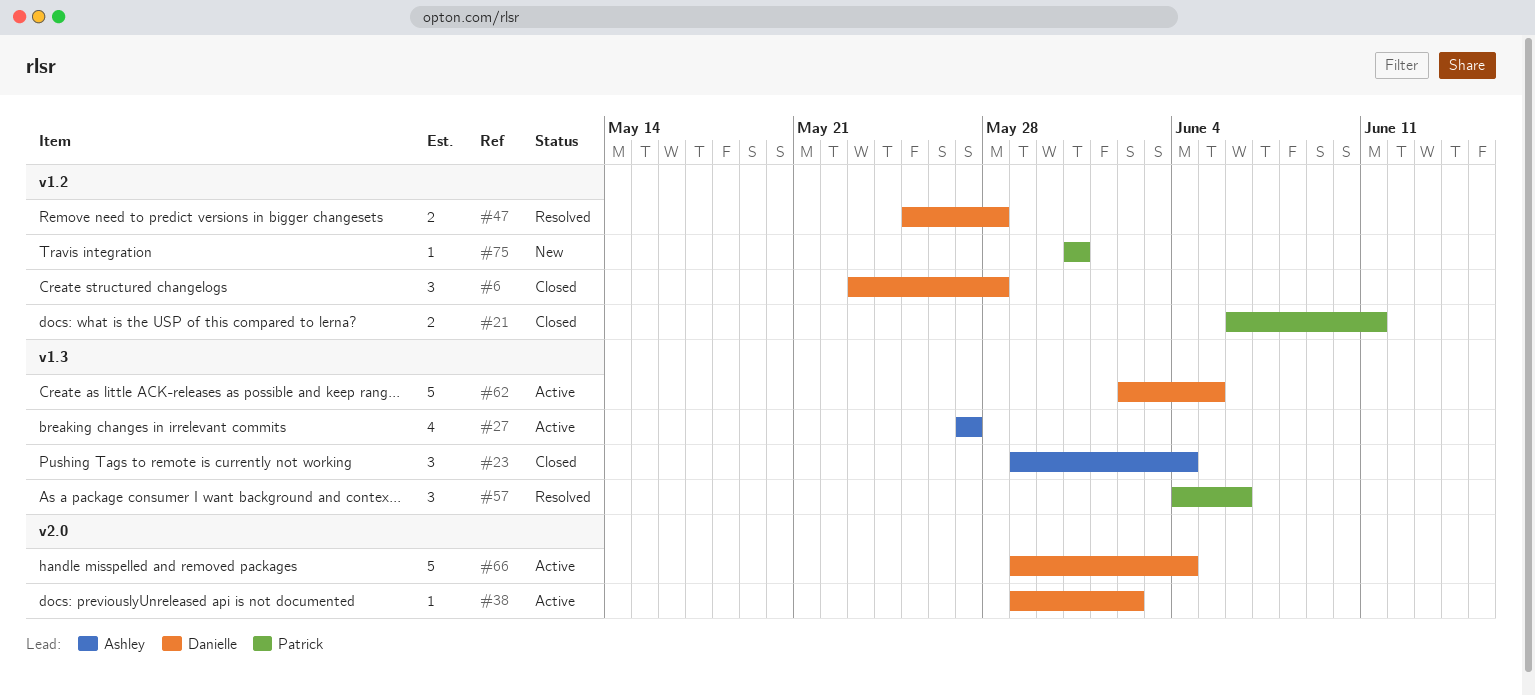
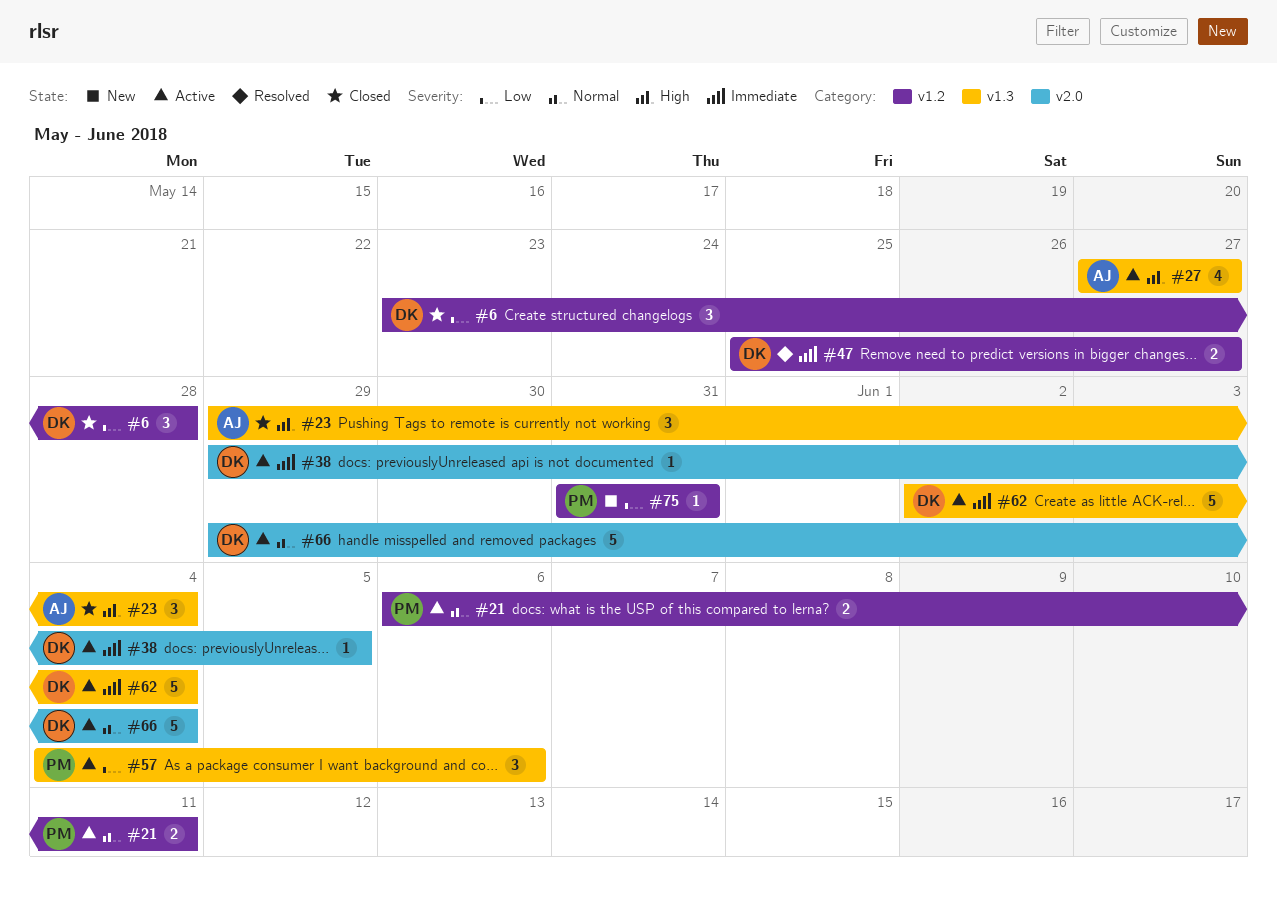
#21, status: Closed -> Active
#38, due: Jun 2 -> Jun 5
#47, due: May 28 -> May 27
#57, status: Resolved -> Active
#62, due: Jun 5 -> Jun 4

